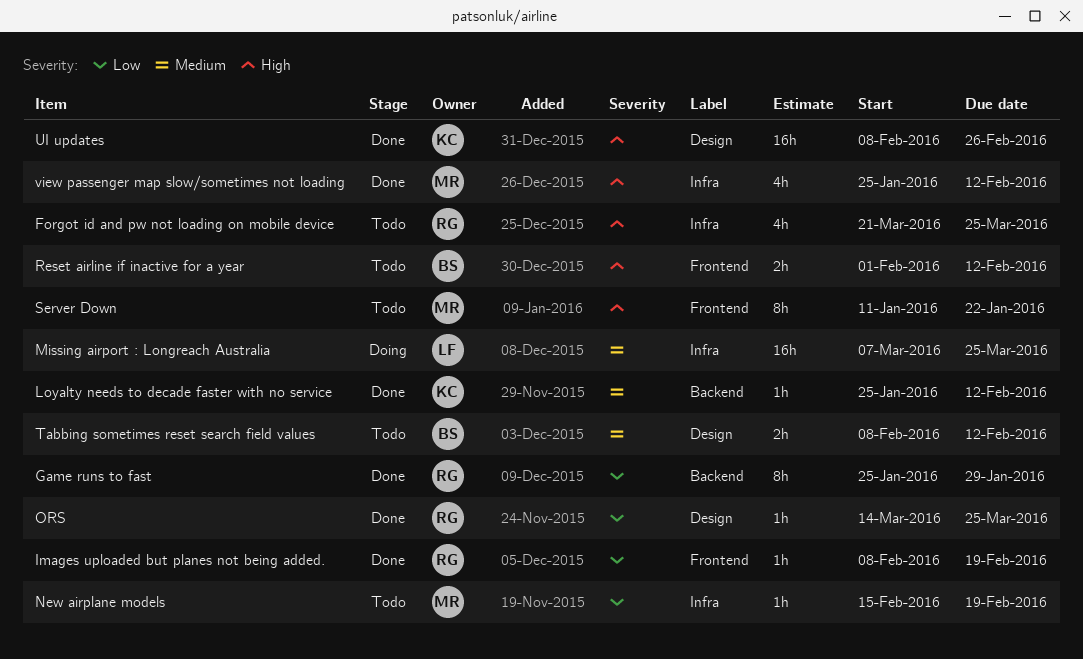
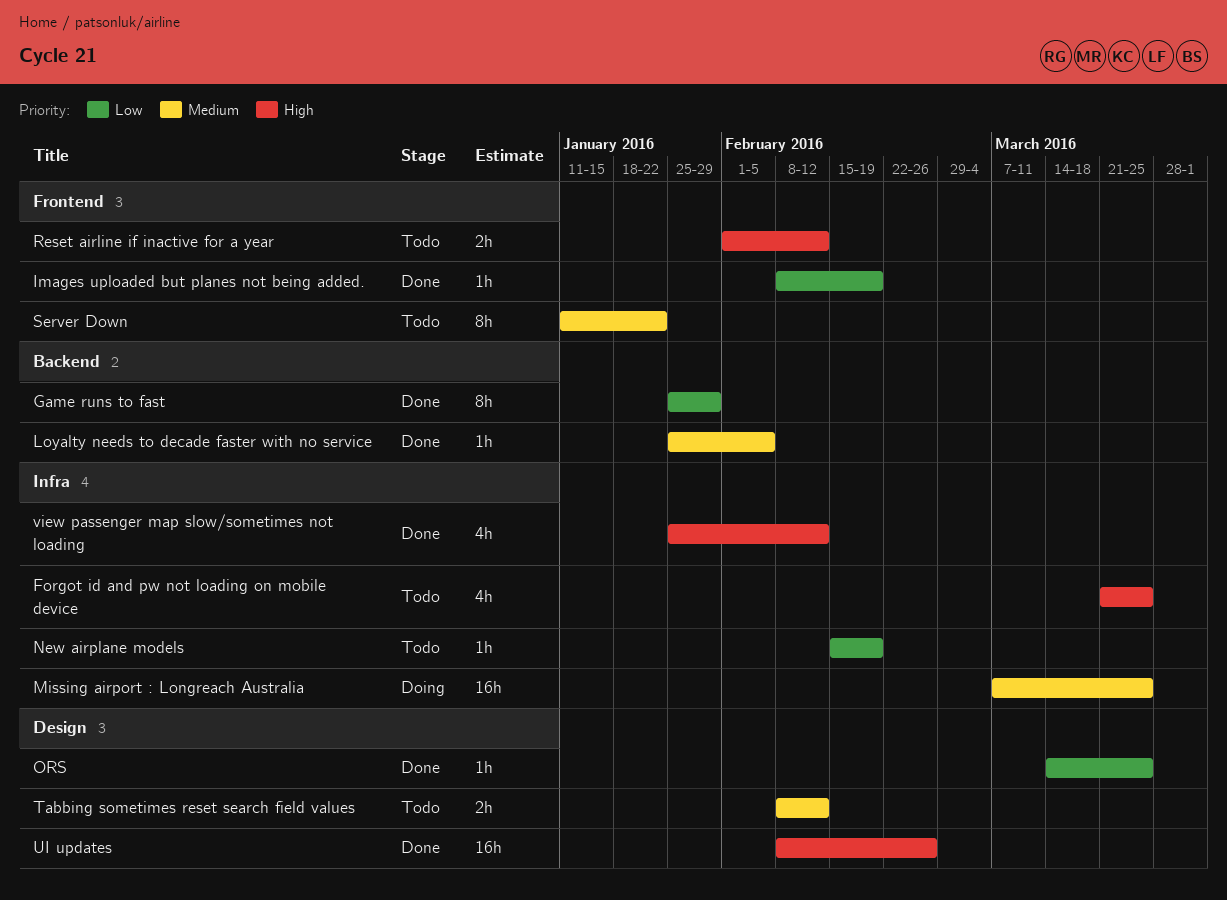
Loyalty needs to decade faster with no service, due: Feb 12 -> Feb 5
Server Down, priority: High -> Medium

